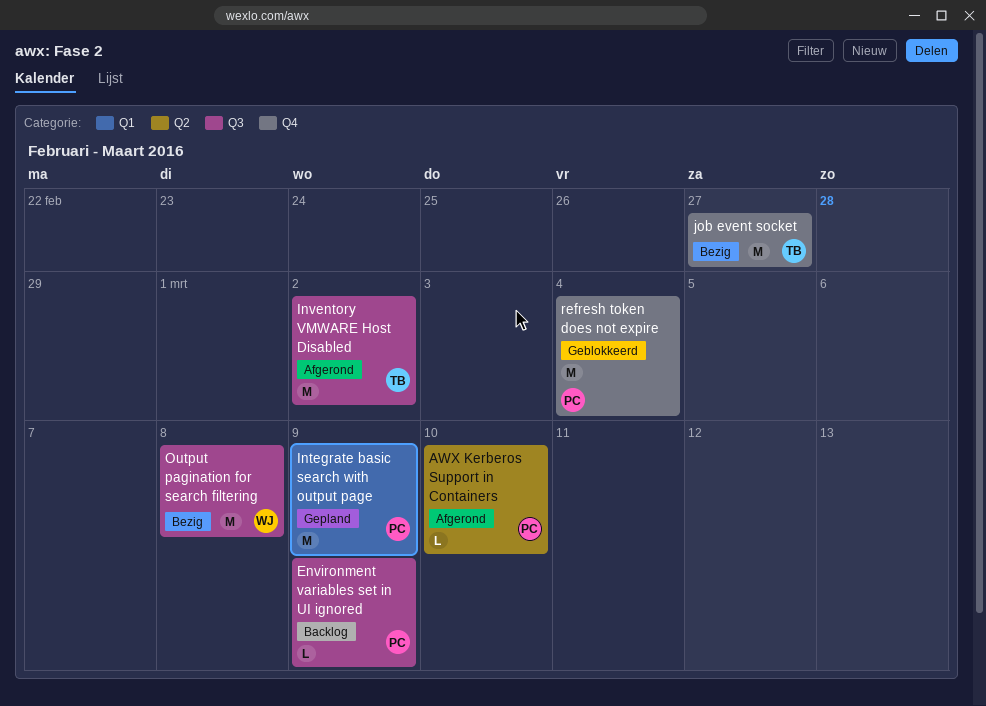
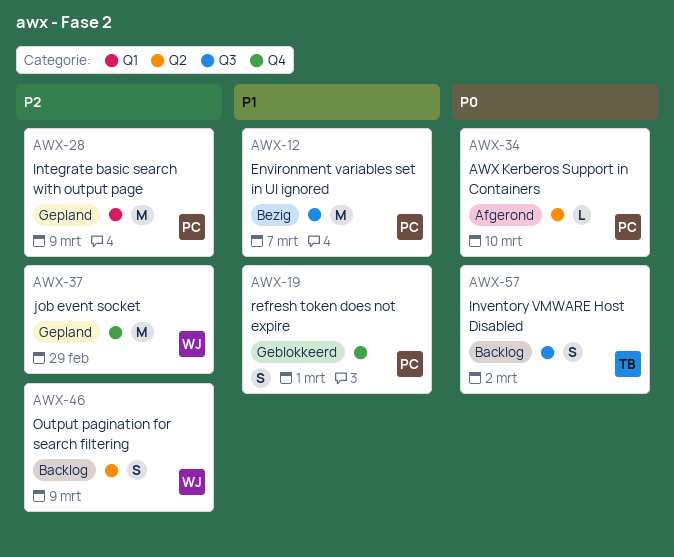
Environment variables set in UI ignored, status: Backlog -> Bezig
Environment variables set in UI ignored, estimate: L -> M
Environment variables set in UI ignored, due: Mar 9 -> Mar 7
Inventory VMWARE Host Disabled, status: Afgerond -> Backlog
Inventory VMWARE Host Disabled, estimate: M -> S
job event socket, status: Bezig -> Gepland
job event socket, owner: TB -> WJ
job event socket, due: Feb 27 -> Feb 29
Output pagination for search filtering, status: Bezig -> Backlog
Output pagination for search filtering, label: Q3 -> Q2
Output pagination for search filtering, estimate: M -> S
Output pagination for search filtering, due: Mar 8 -> Mar 9
refresh token does not expire, estimate: M -> S
refresh token does not expire, due: Mar 4 -> Mar 1

